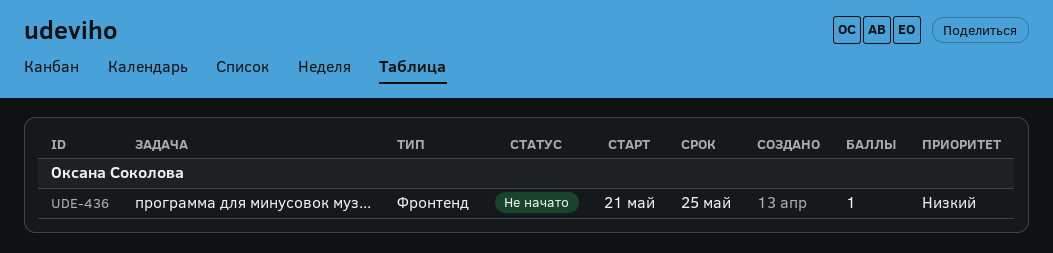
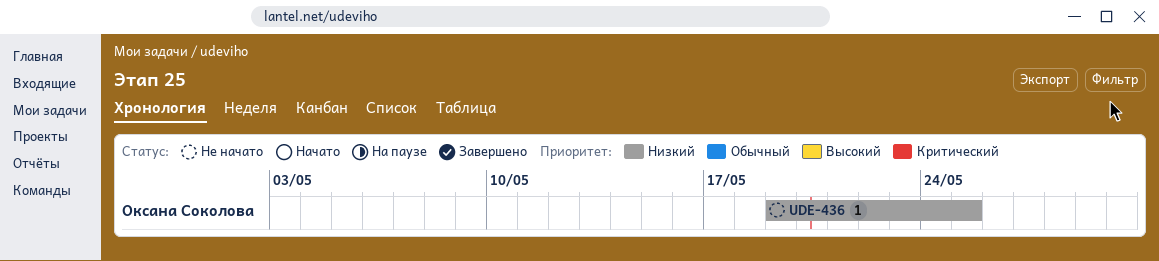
UDE-436, start: May 21 -> May 19

